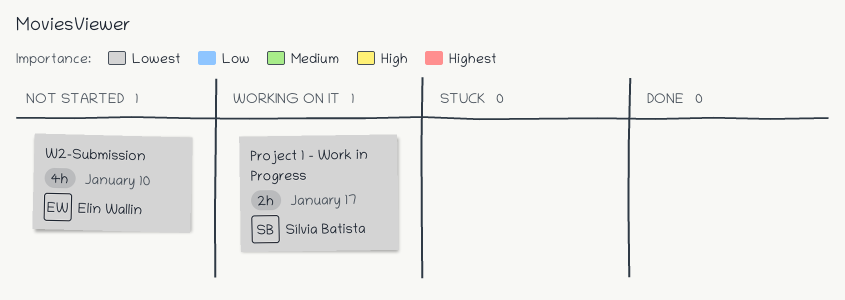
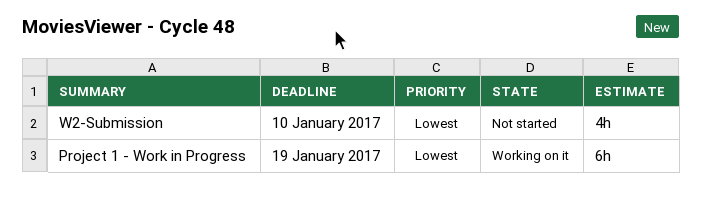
Project 1 - Work in Progress, estimate: 2h -> 6h
Project 1 - Work in Progress, due: Jan 17 -> Jan 19

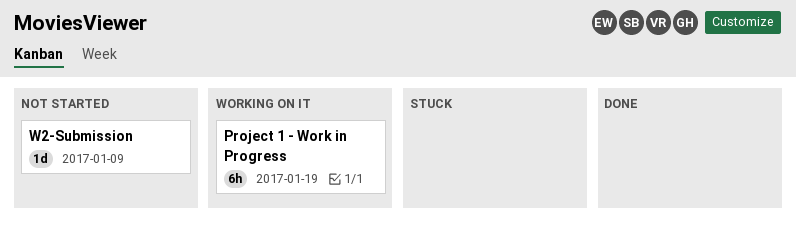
W2-Submission, estimate: 4h -> 1d
W2-Submission, due: Jan 10 -> Jan 9

